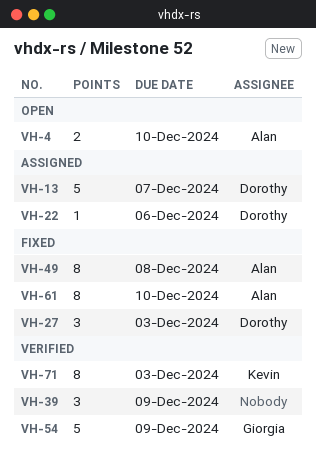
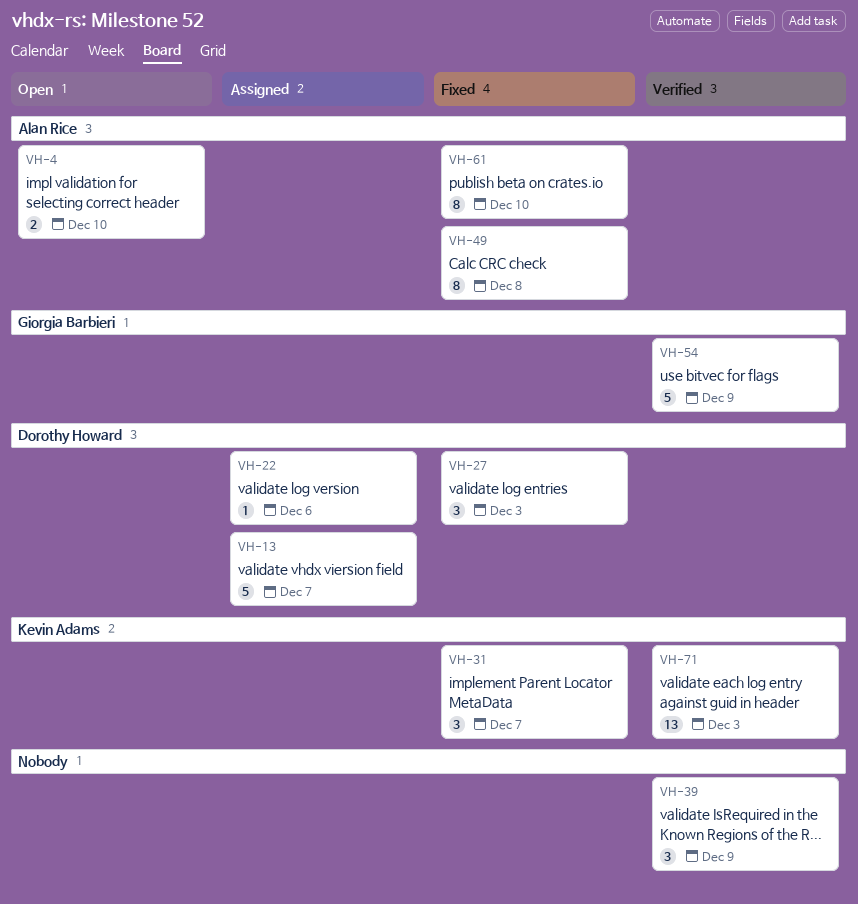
VH-31: none -> present
VH-71, estimate: 8 -> 13

